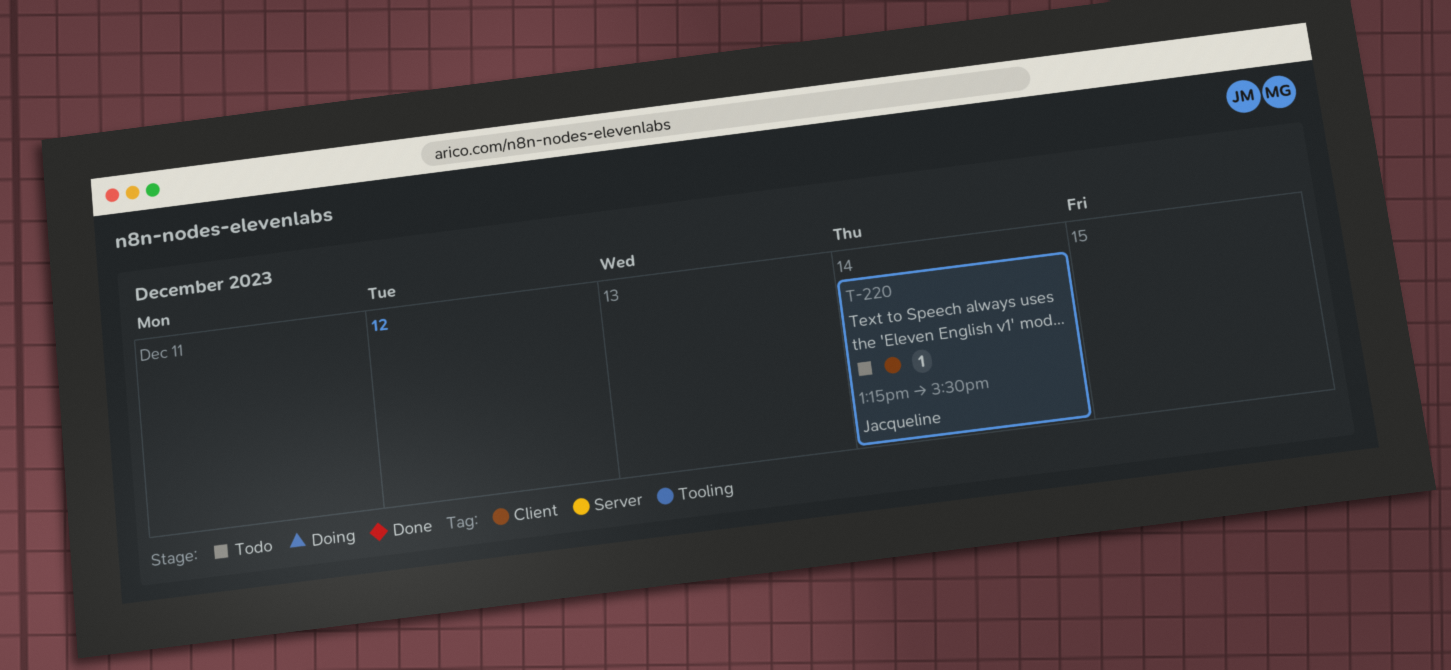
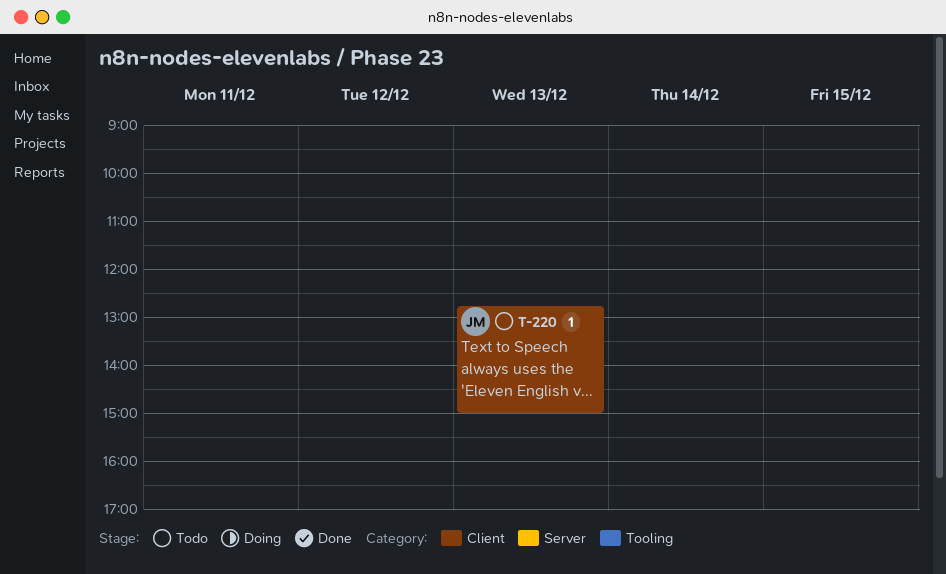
T-220, day: Dec 14 -> Dec 13
T-220, begins: 13:15 -> 12:45
T-220, ends: 15:30 -> 15:00

